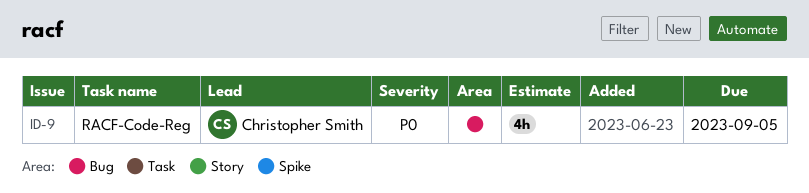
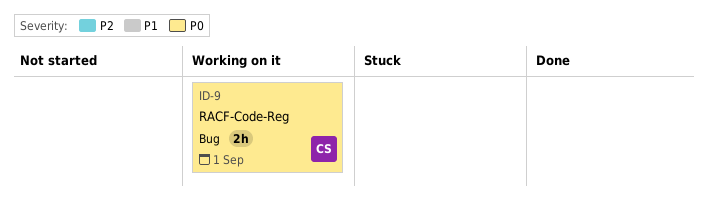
ID-9, estimate: 4h -> 2h
ID-9, due: Sep 5 -> Sep 1

